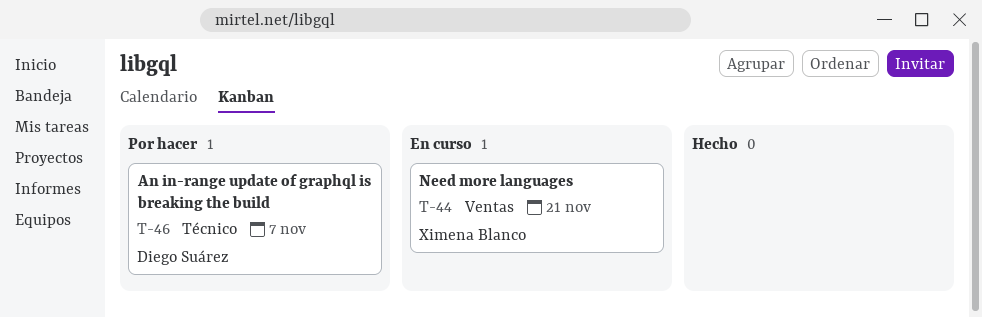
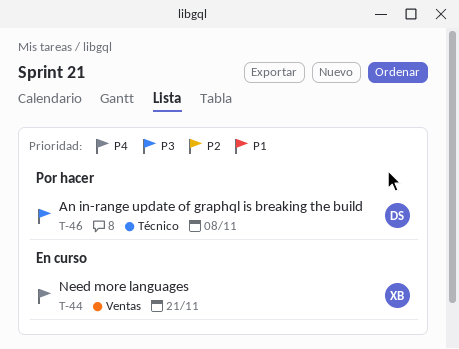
T-46, due: Nov 7 -> Nov 8

